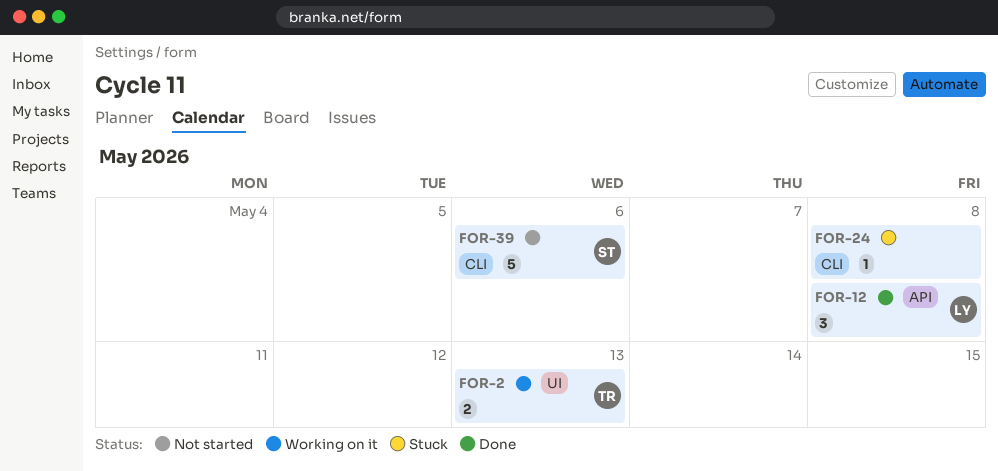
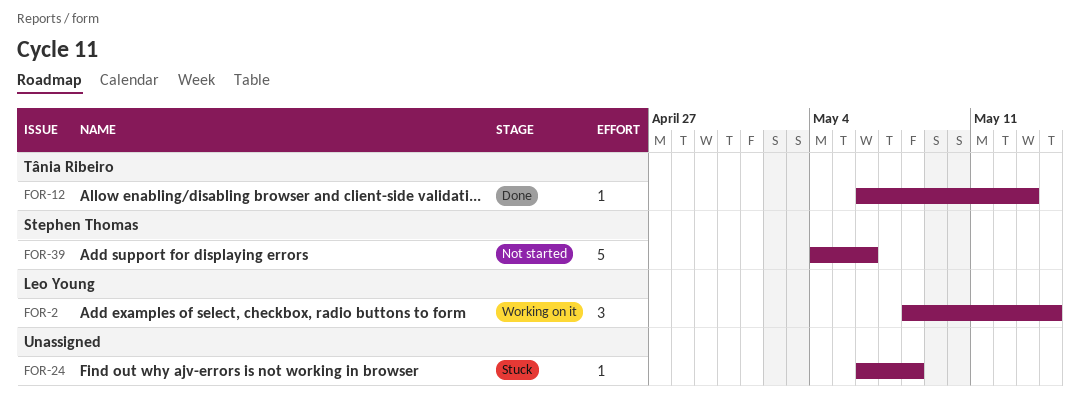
FOR-2, owner: Tânia Ribeiro -> Leo Young
FOR-2, estimate: 2 -> 3
FOR-2, due: May 13 -> May 14
FOR-12, owner: Leo Young -> Tânia Ribeiro
FOR-12, estimate: 3 -> 1
FOR-12, due: May 8 -> May 13

